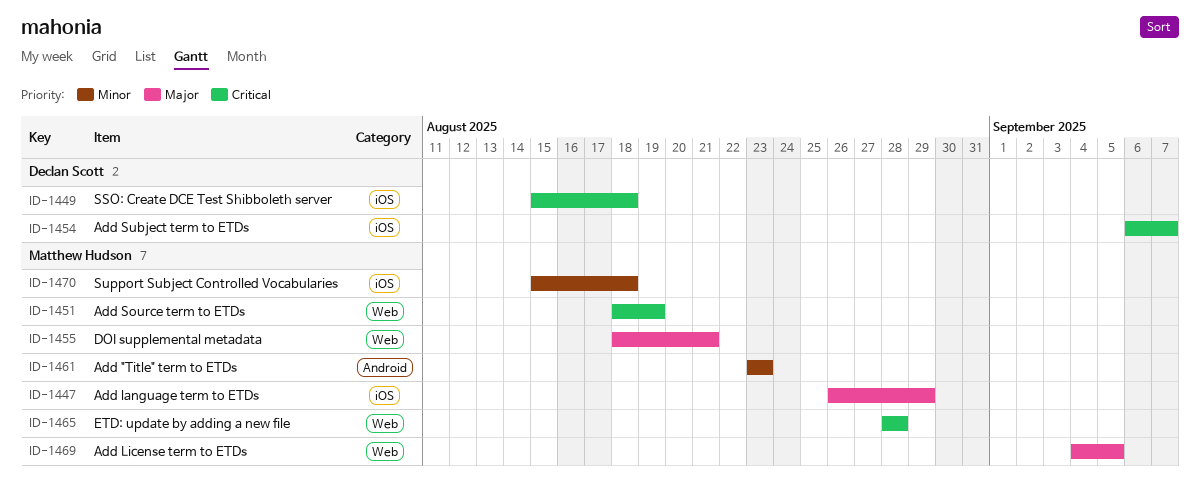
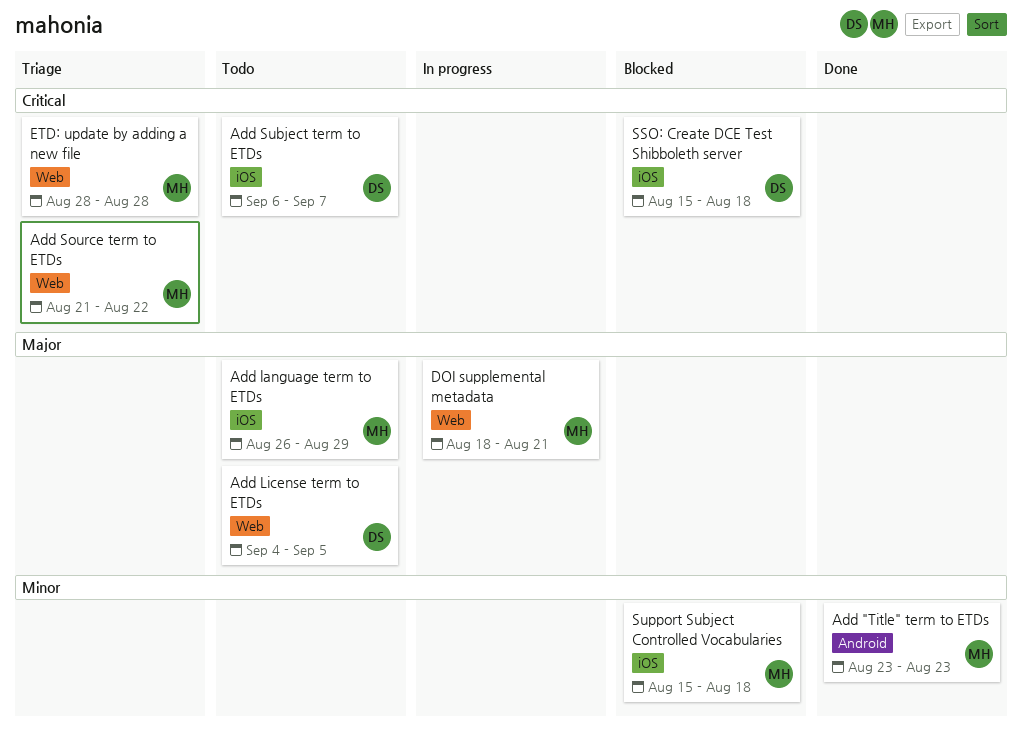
Add License term to ETDs, owner: Matthew Hudson -> Declan Scott
Add Source term to ETDs, start: Aug 18 -> Aug 21
Add Source term to ETDs, due: Aug 19 -> Aug 22

